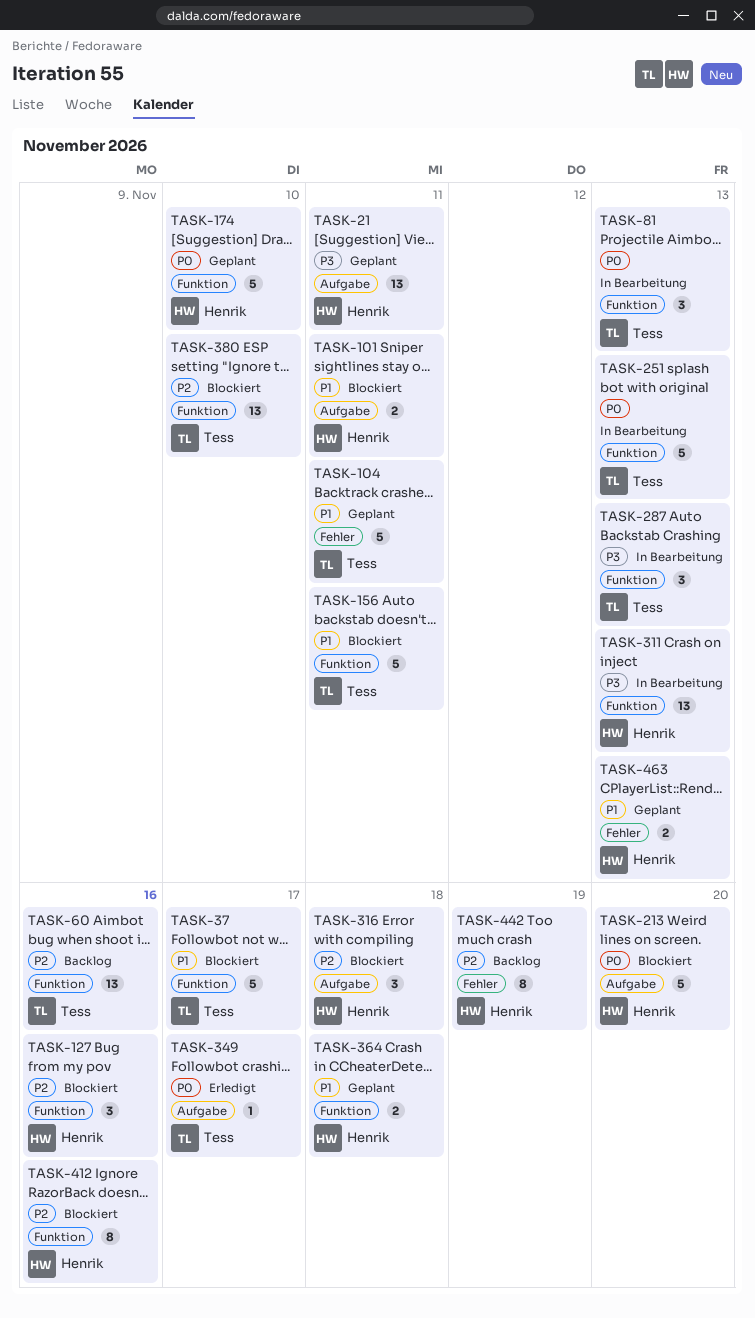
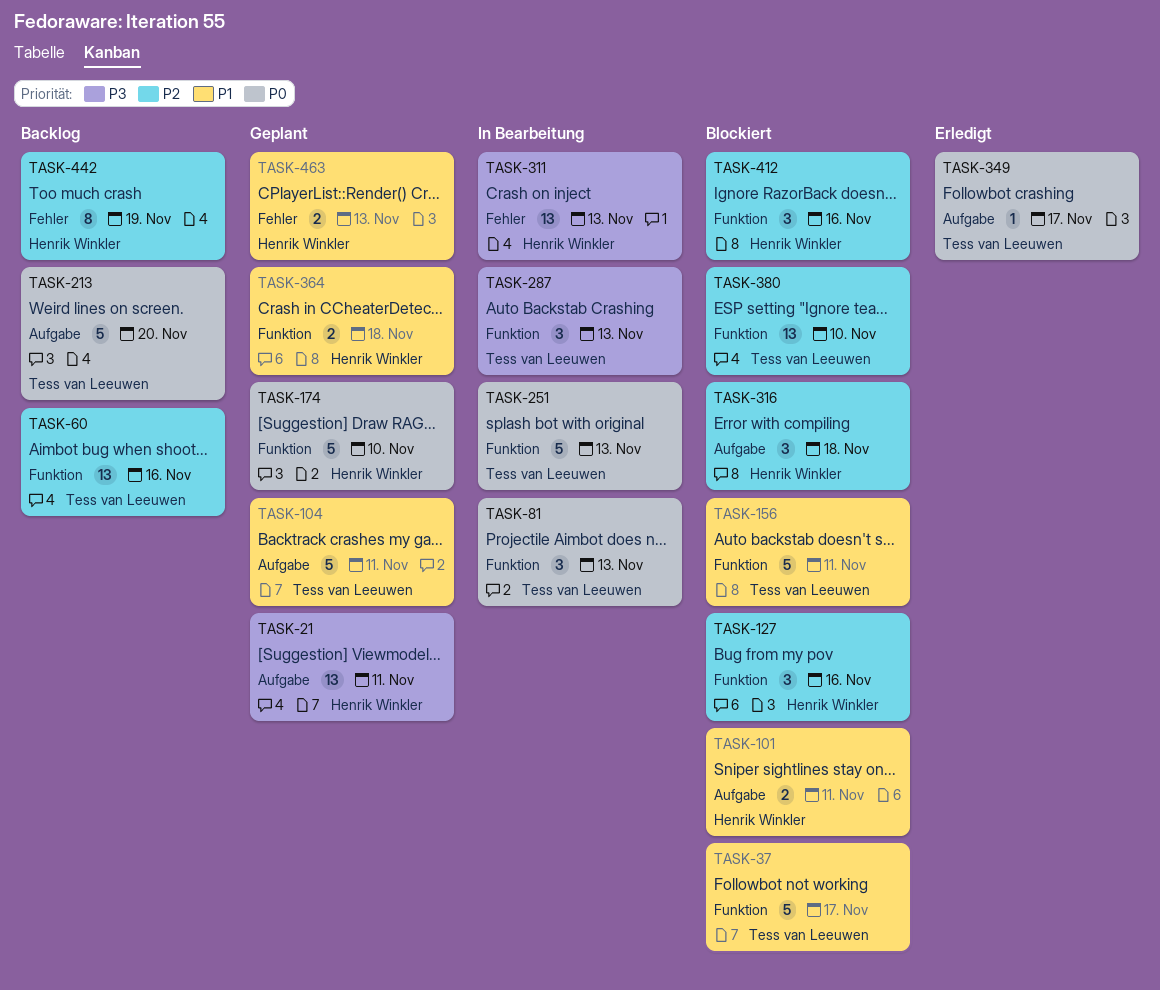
TASK-104, label: Fehler -> Aufgabe
TASK-213, status: Blockiert -> Backlog
TASK-213, owner: Henrik Winkler -> Tess van Leeuwen
TASK-311, label: Funktion -> Fehler
TASK-412, estimate: 8 -> 3

